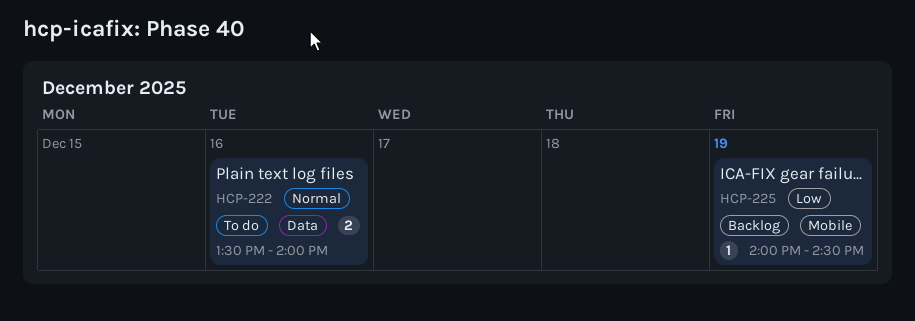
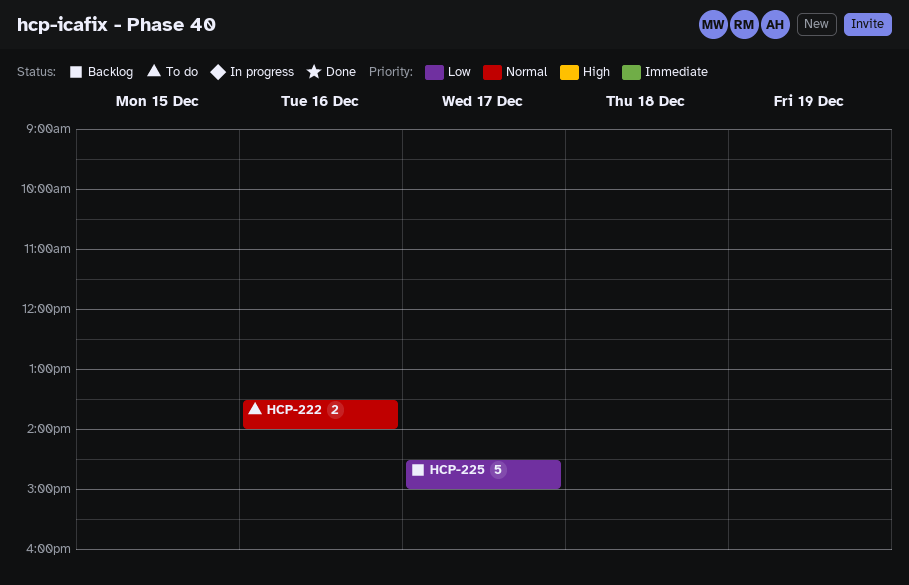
HCP-225, estimate: 1 -> 5
HCP-225, day: Dec 19 -> Dec 17
HCP-225, begins: 14:00 -> 14:30
HCP-225, ends: 14:30 -> 15:00

